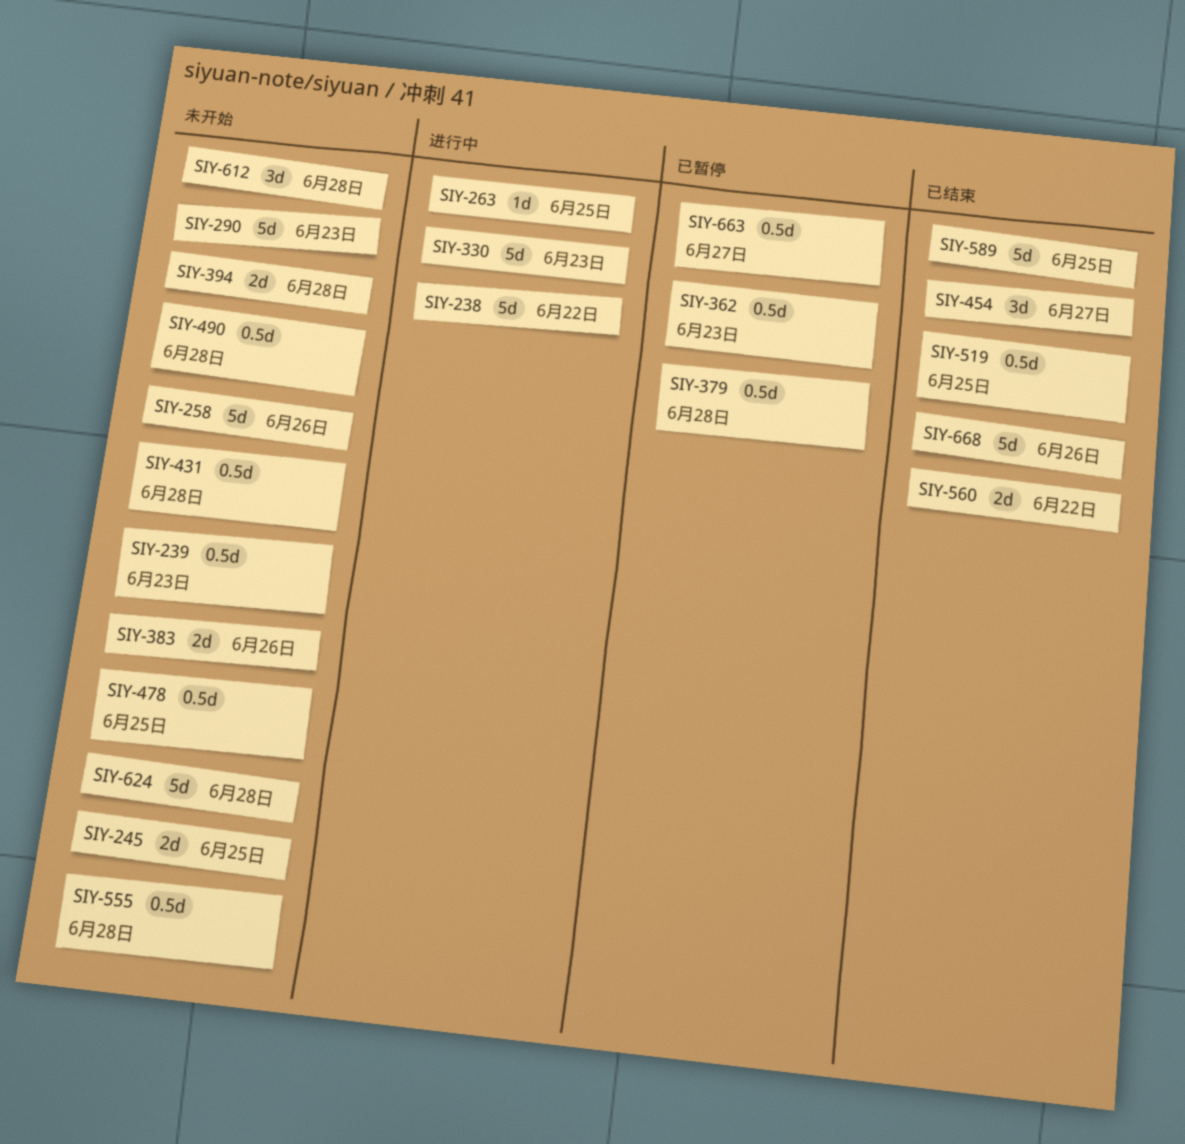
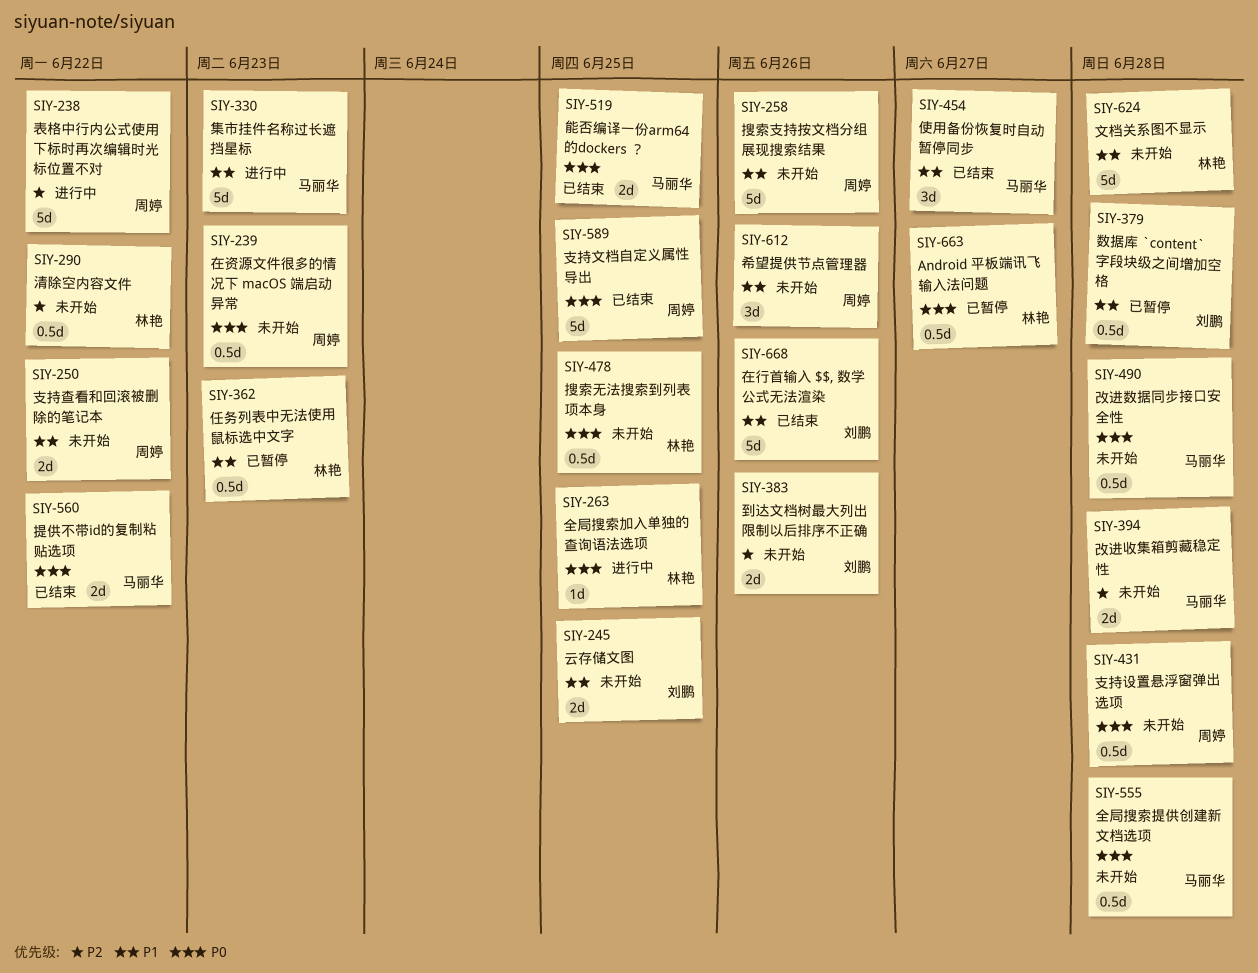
SIY-250: none -> present
SIY-290, estimate: 5d -> 0.5d
SIY-290, due: Jun 23 -> Jun 22
SIY-519, estimate: 0.5d -> 2d
SIY-612, due: Jun 28 -> Jun 26

